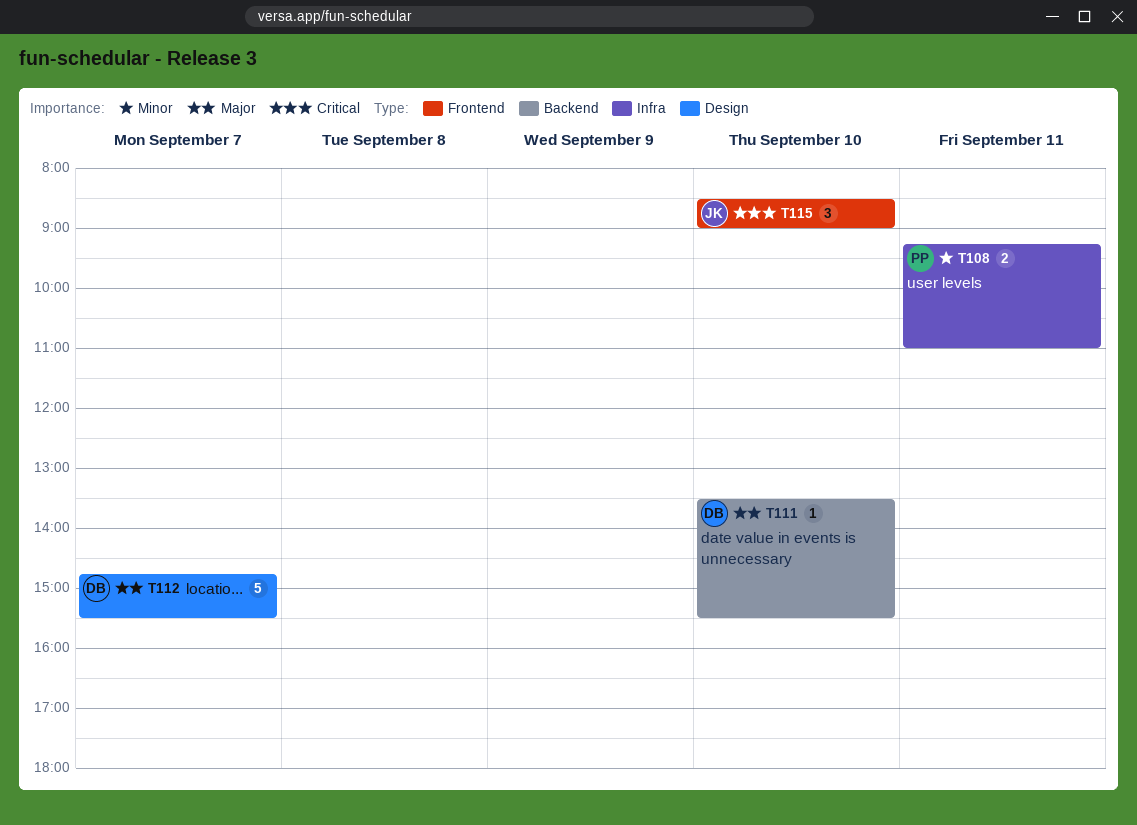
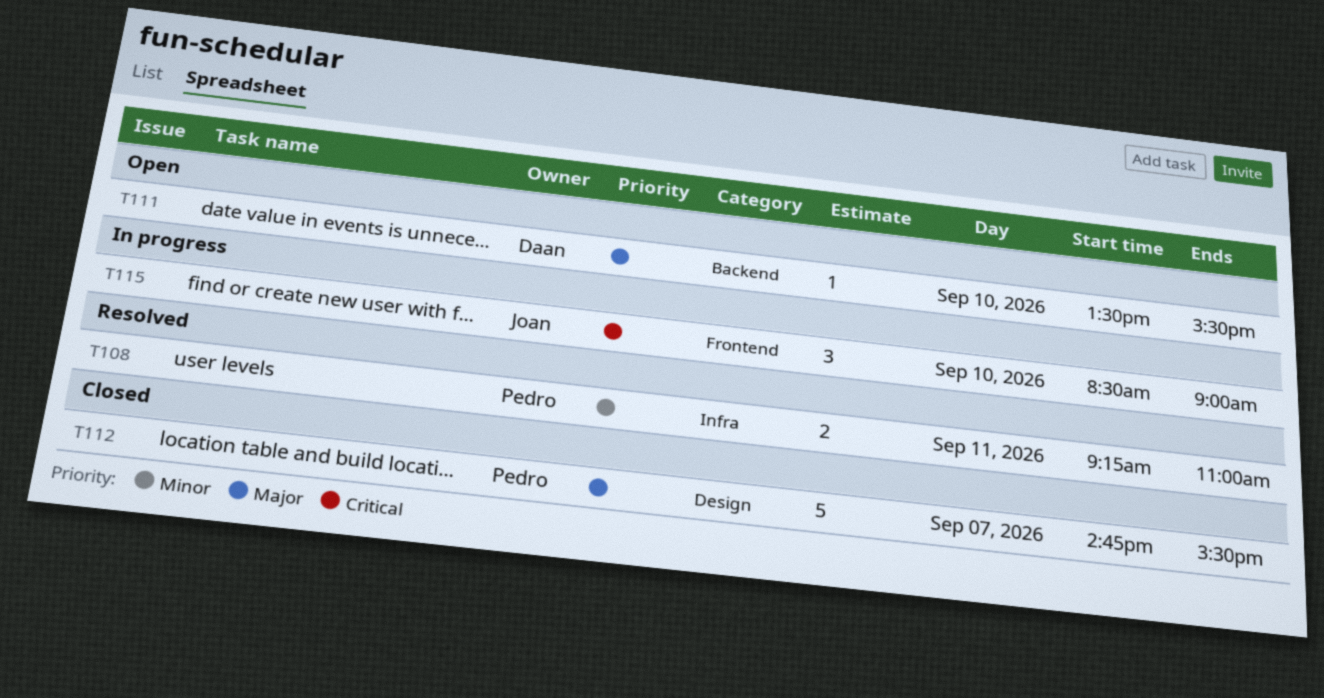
T112, owner: Daan -> Pedro

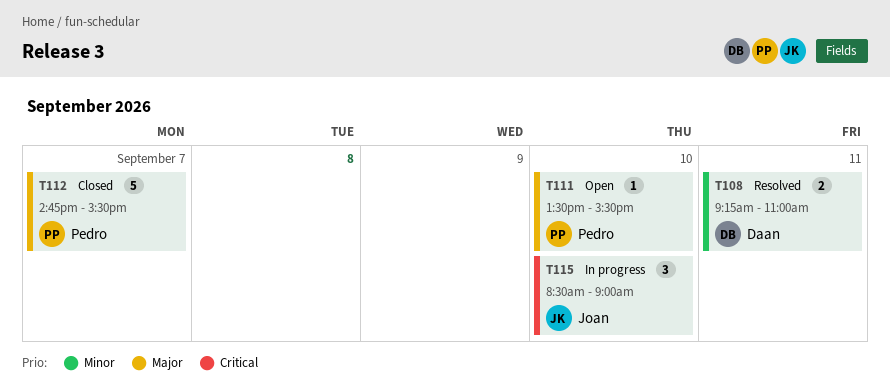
T108, owner: Pedro -> Daan
T111, owner: Daan -> Pedro

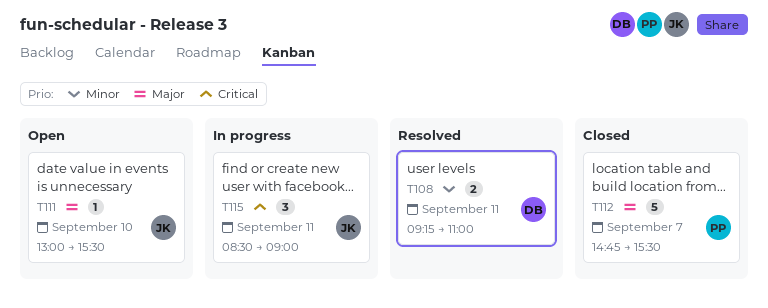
T111, owner: Pedro -> Joan
T111, begins: 13:30 -> 13:00
T115, day: Sep 10 -> Sep 11

